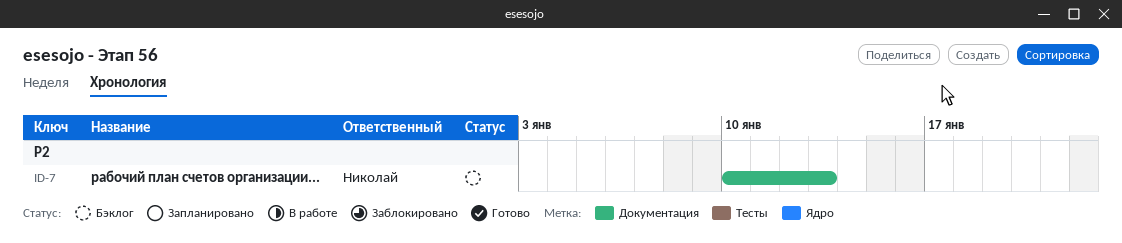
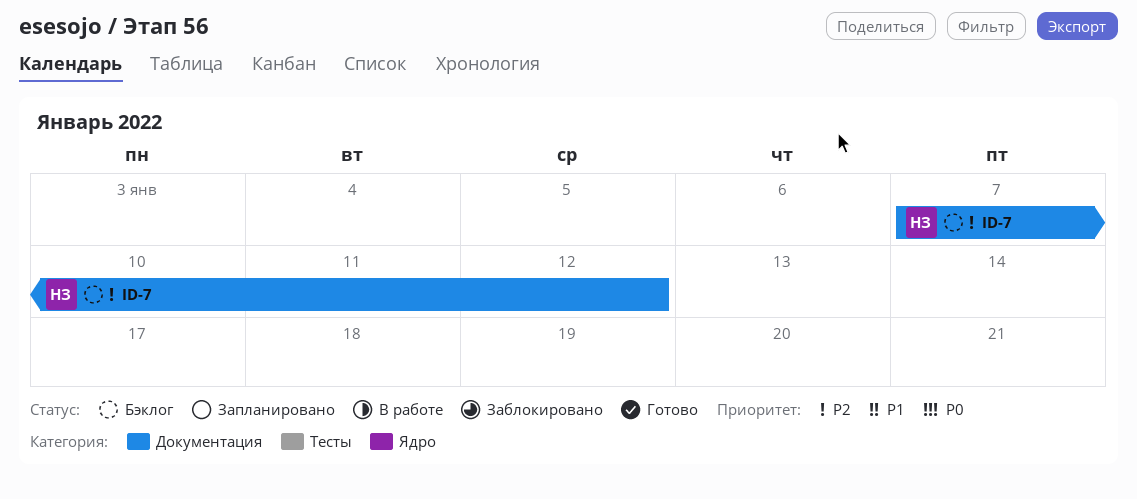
ID-7, start: Jan 10 -> Jan 7
ID-7, due: Jan 13 -> Jan 12

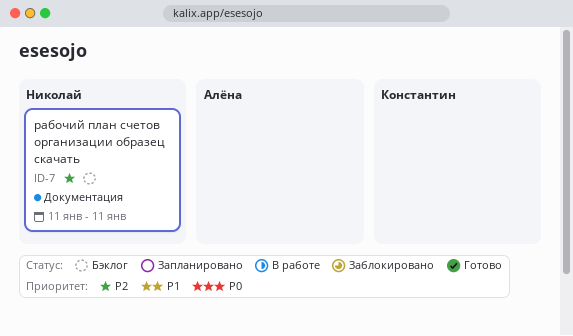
ID-7, start: Jan 7 -> Jan 11
ID-7, due: Jan 12 -> Jan 11

